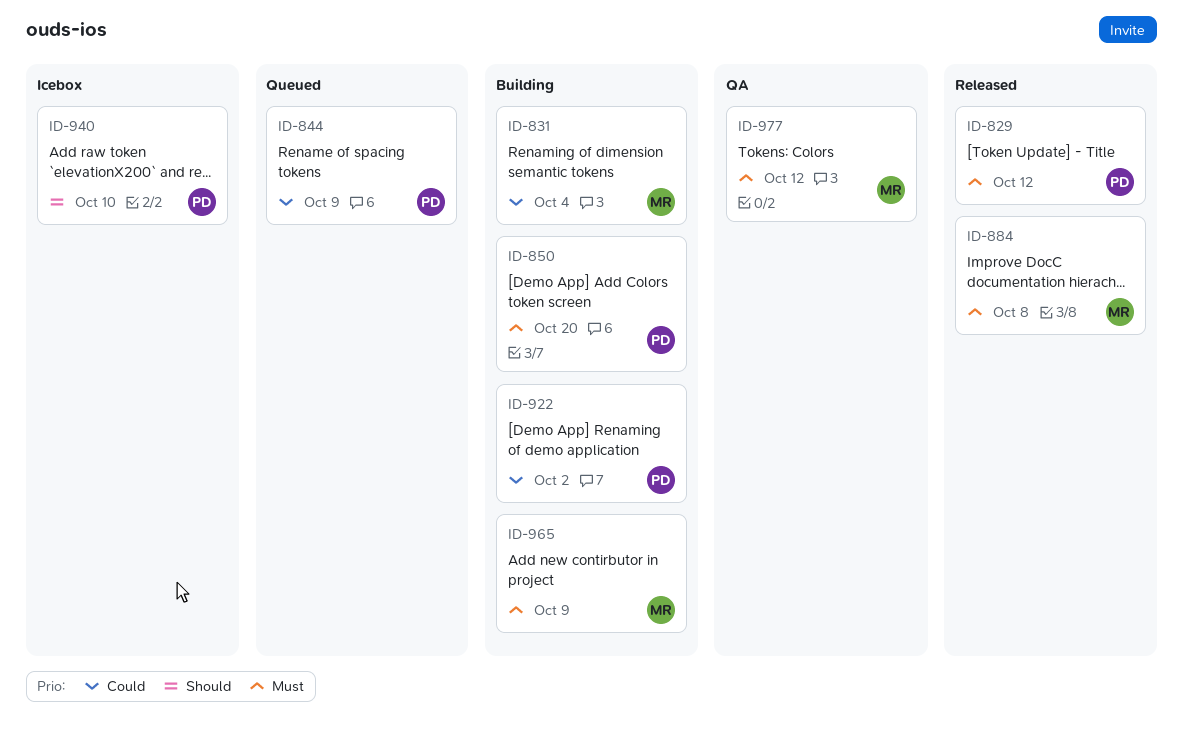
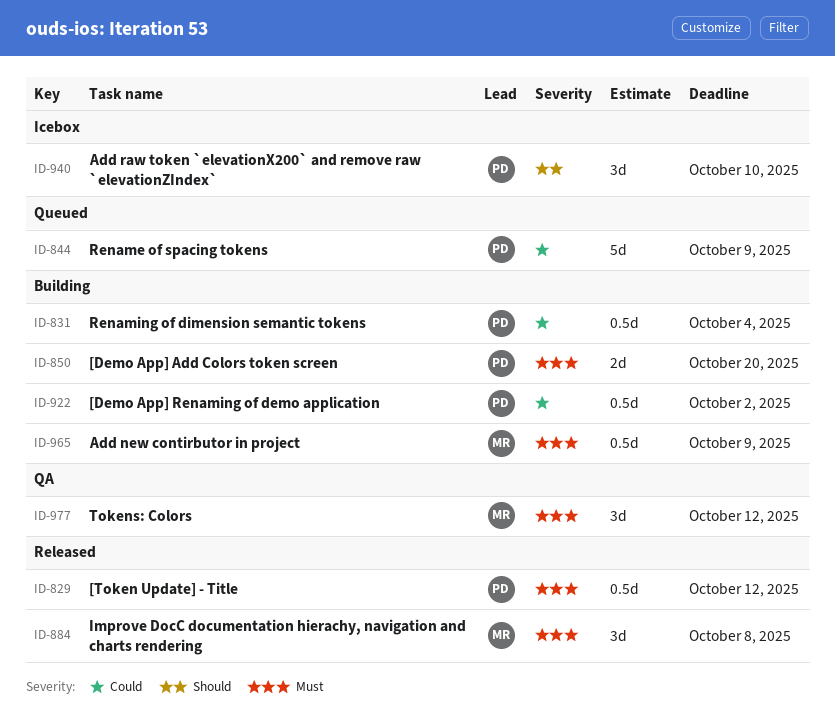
ID-831, owner: MR -> PD

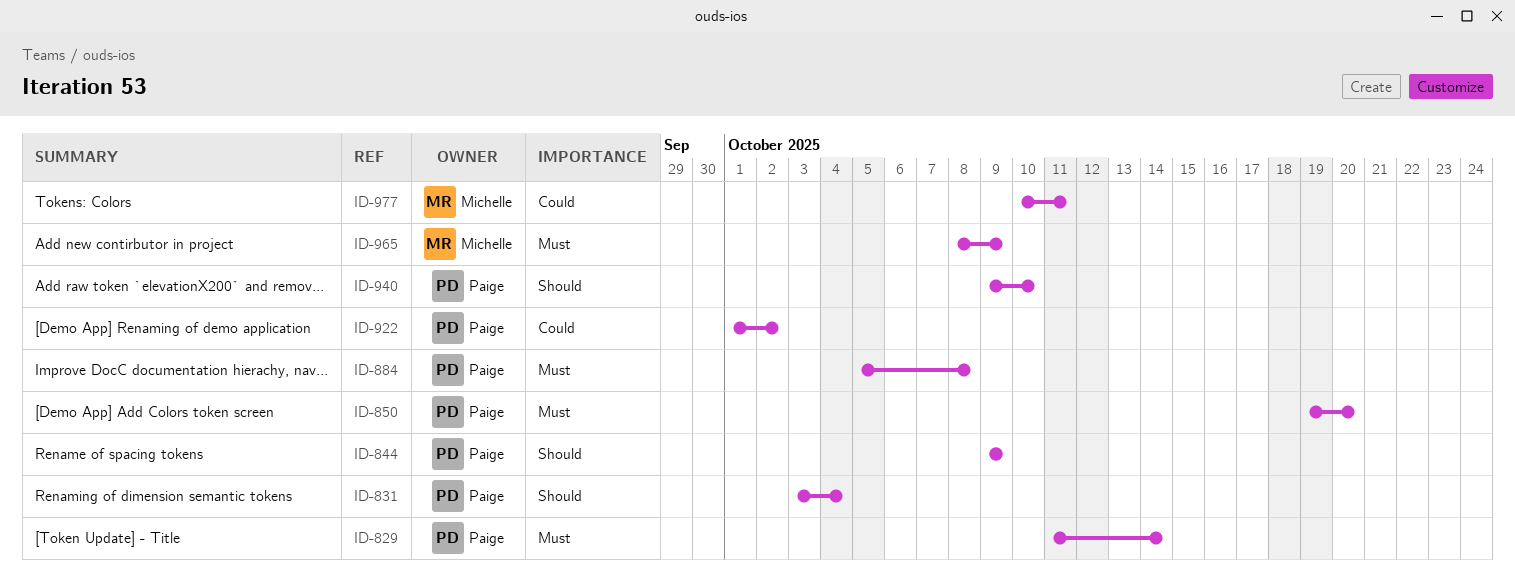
ID-829, due: Oct 12 -> Oct 14
ID-831, priority: Could -> Should
ID-844, priority: Could -> Should
ID-884, owner: Michelle -> Paige
ID-977, priority: Must -> Could
ID-977, due: Oct 12 -> Oct 11

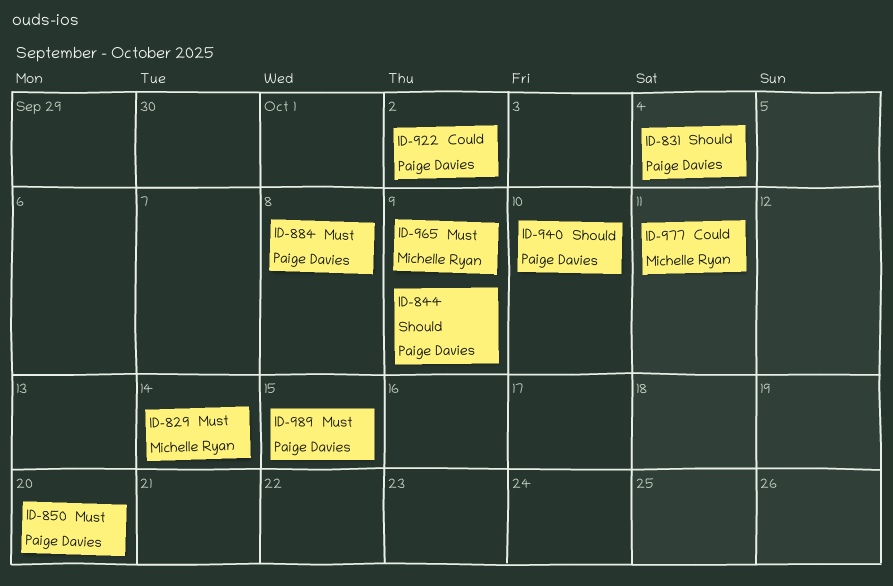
ID-829, owner: Paige Davies -> Michelle Ryan
ID-989: none -> present

